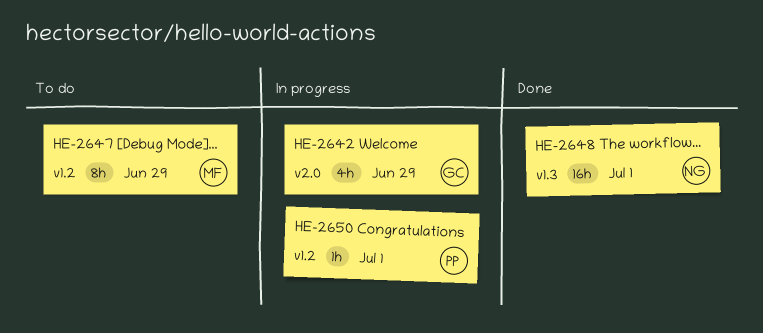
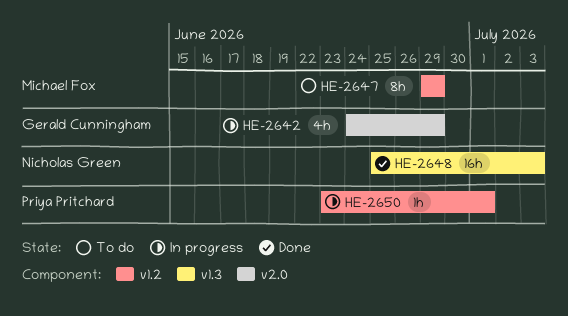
HE-2648, due: Jul 1 -> Jul 3

